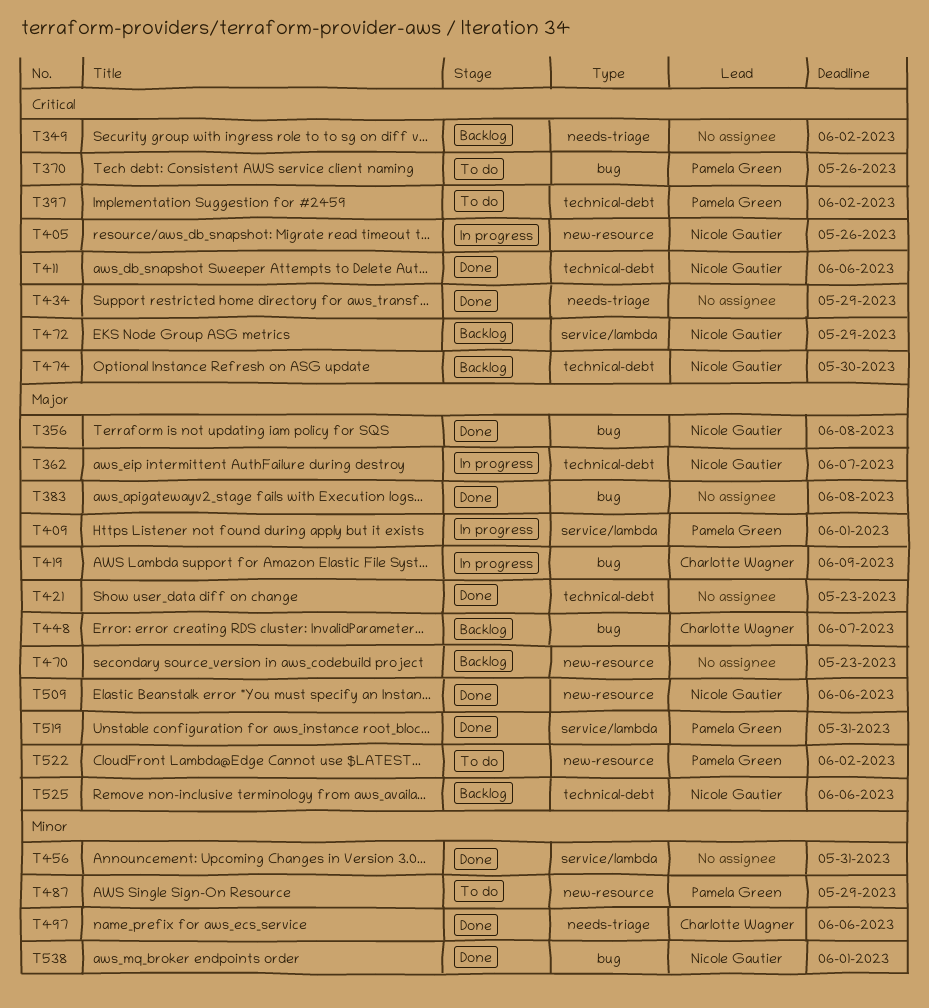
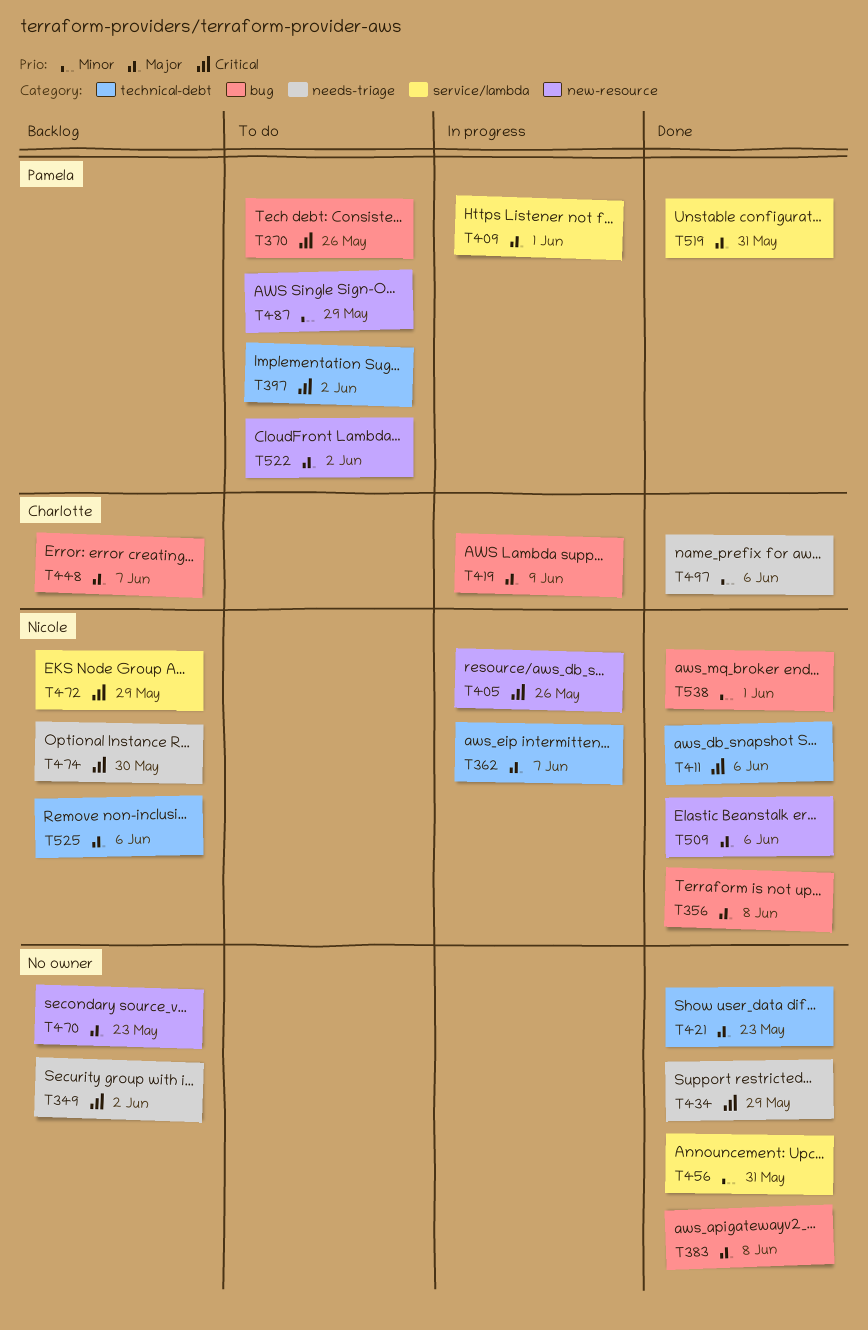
T474, label: technical-debt -> needs-triage

